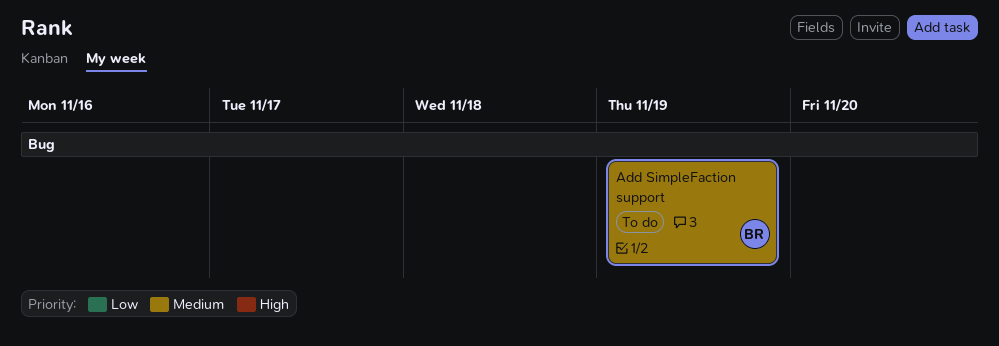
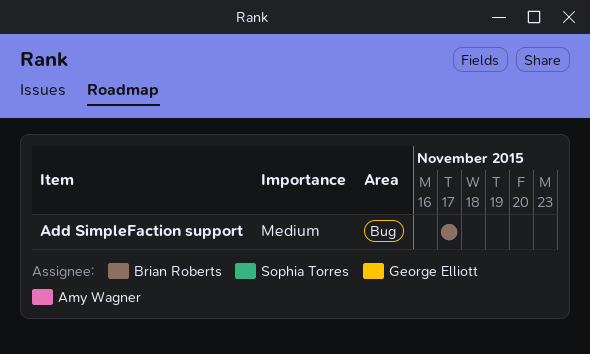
Add SimpleFaction support, due: Nov 19 -> Nov 17

